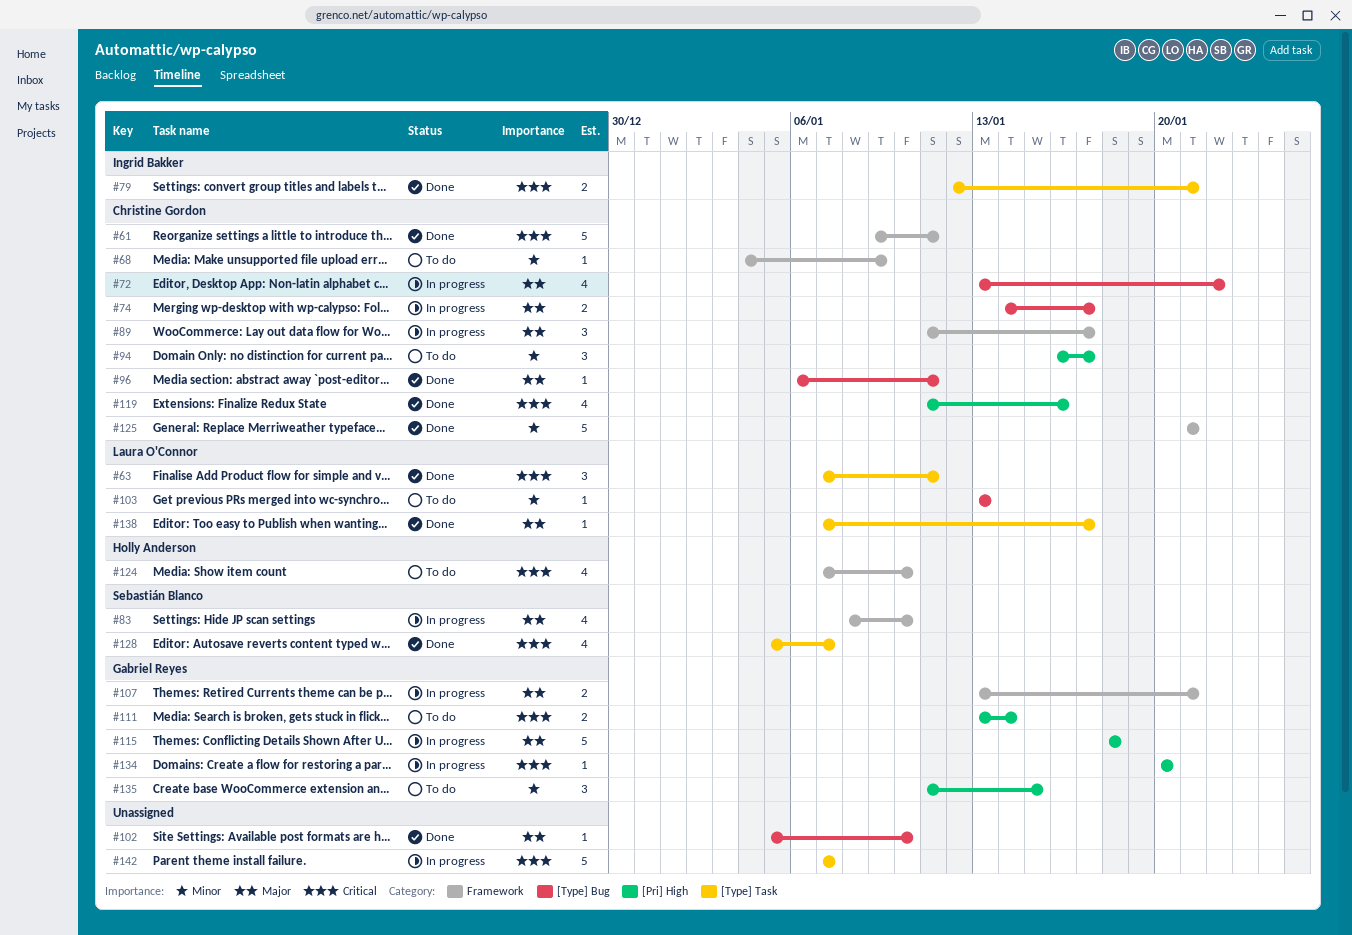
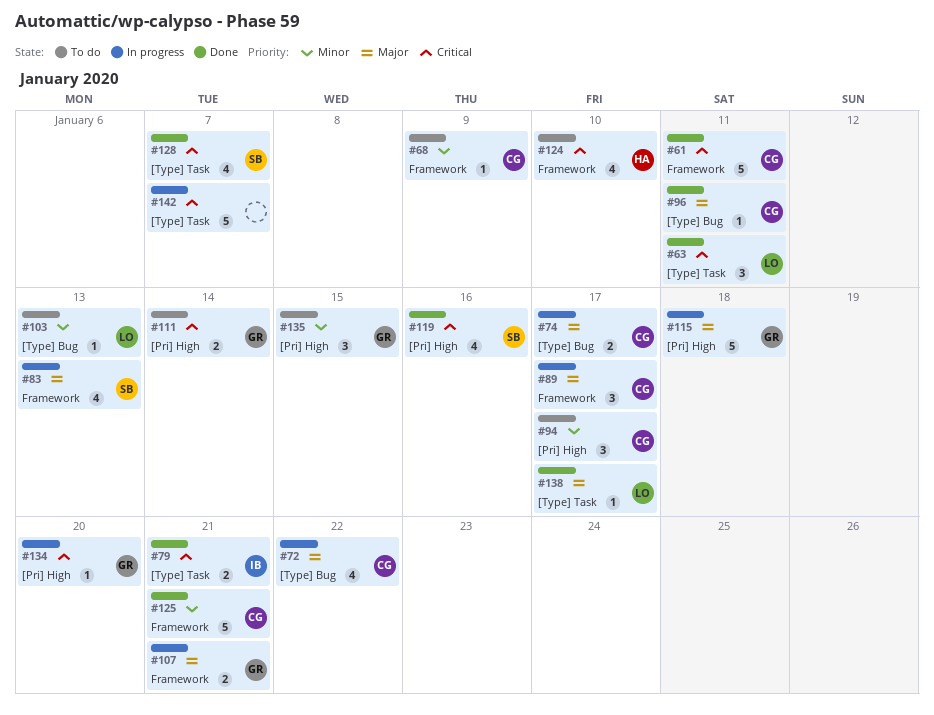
#83, due: Jan 10 -> Jan 13
#102: present -> none
#119, owner: Christine Gordon -> Sebastián Blanco

